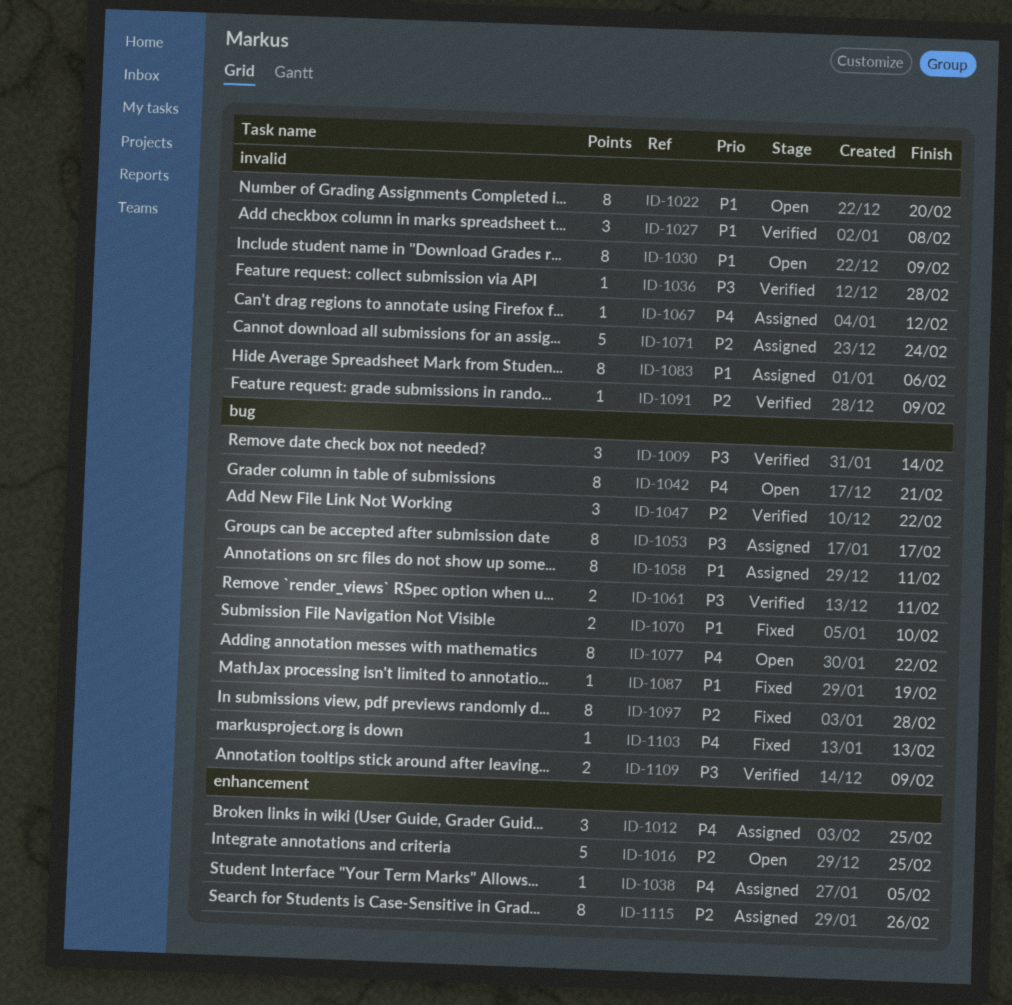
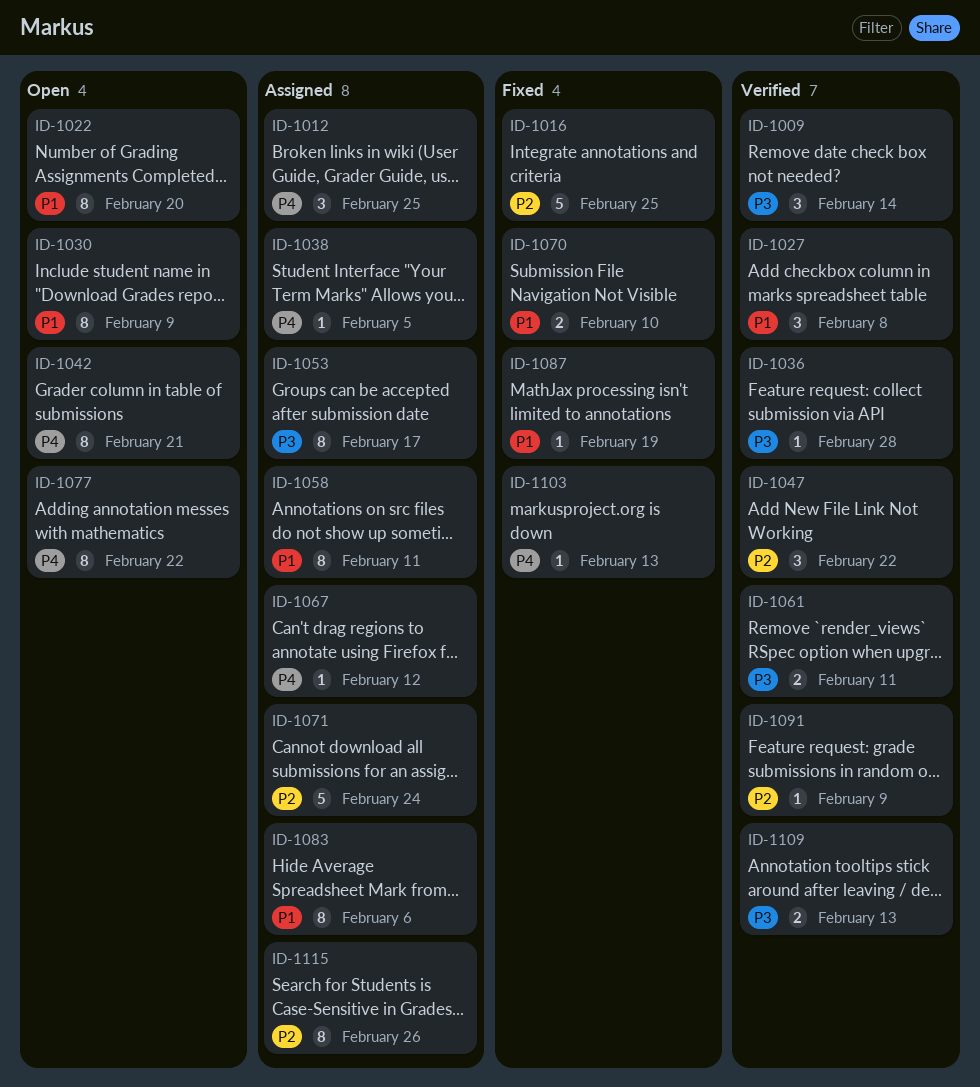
ID-1016, status: Open -> Fixed
ID-1097: present -> none
ID-1109, due: Feb 9 -> Feb 13

